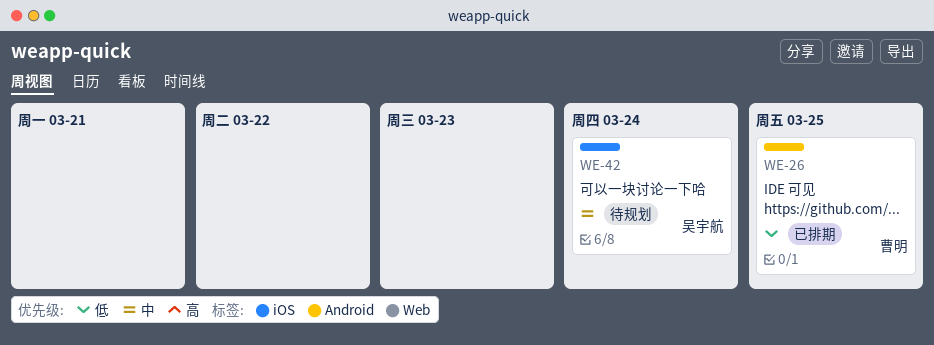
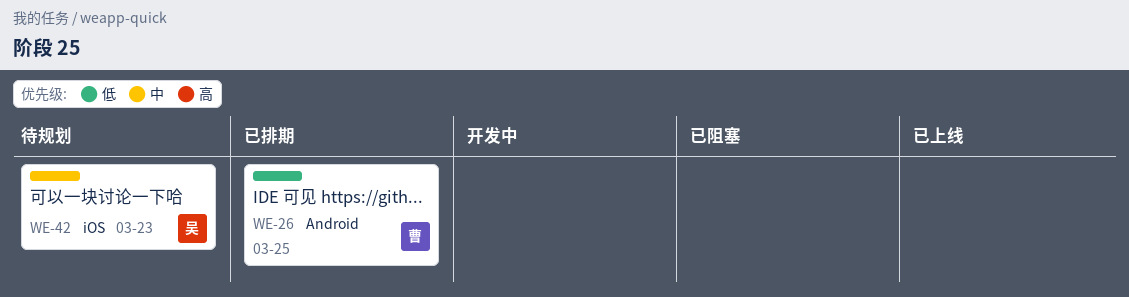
WE-42, due: Mar 24 -> Mar 23

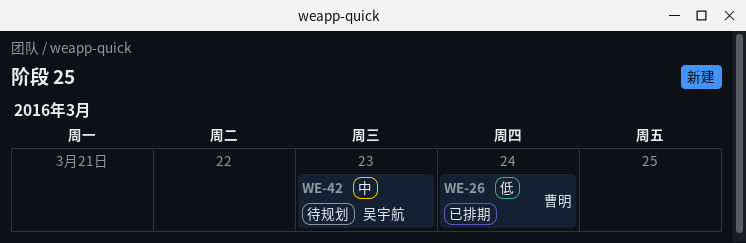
WE-26, due: Mar 25 -> Mar 24

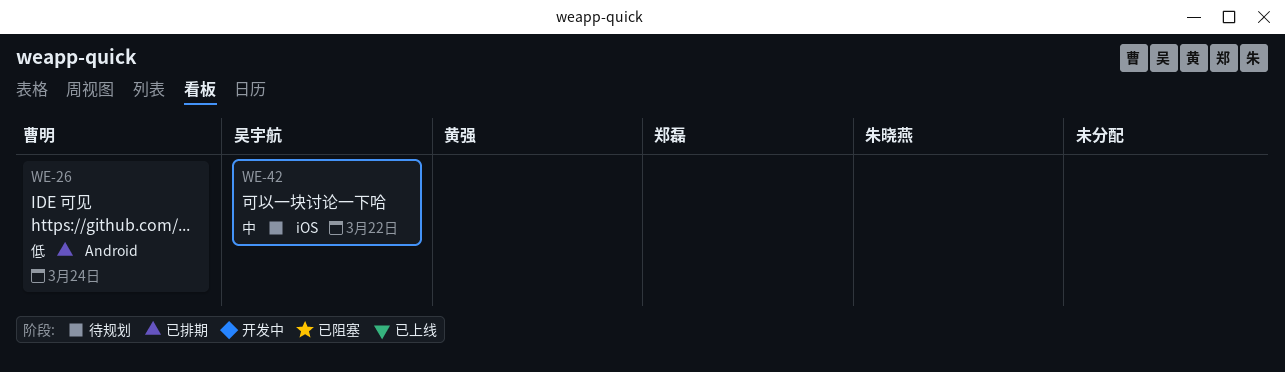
WE-42, due: Mar 23 -> Mar 22

